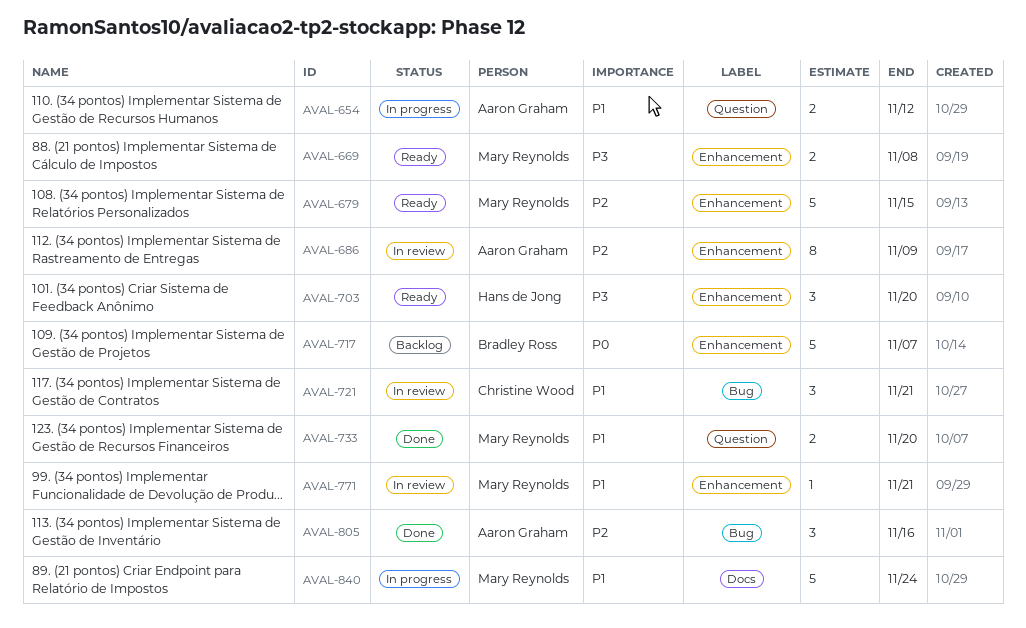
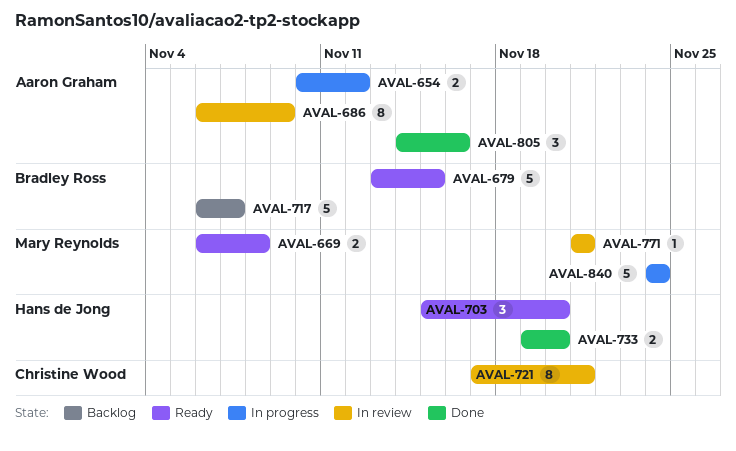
AVAL-679, owner: Mary Reynolds -> Bradley Ross
AVAL-721, estimate: 3 -> 8
AVAL-733, owner: Mary Reynolds -> Hans de Jong

